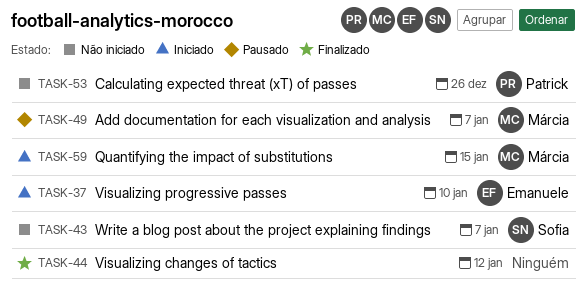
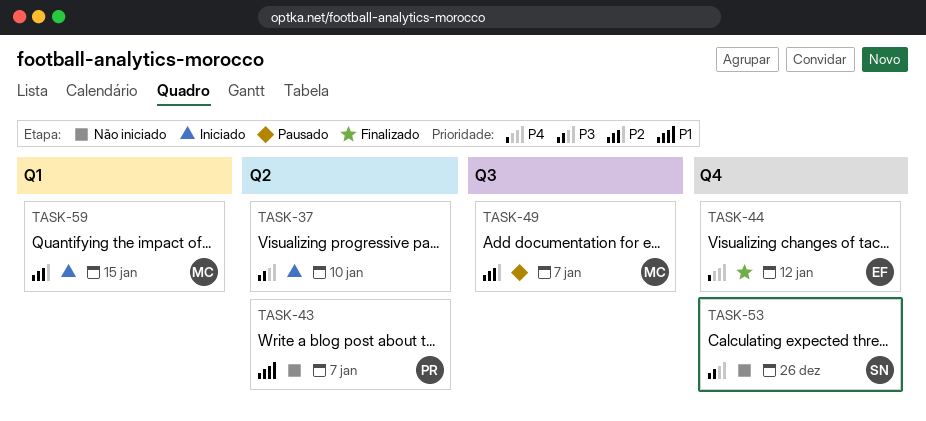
TASK-37, owner: Emanuele -> none
TASK-43, owner: Sofia -> Patrick
TASK-44, owner: none -> Emanuele
TASK-53, owner: Patrick -> Sofia

